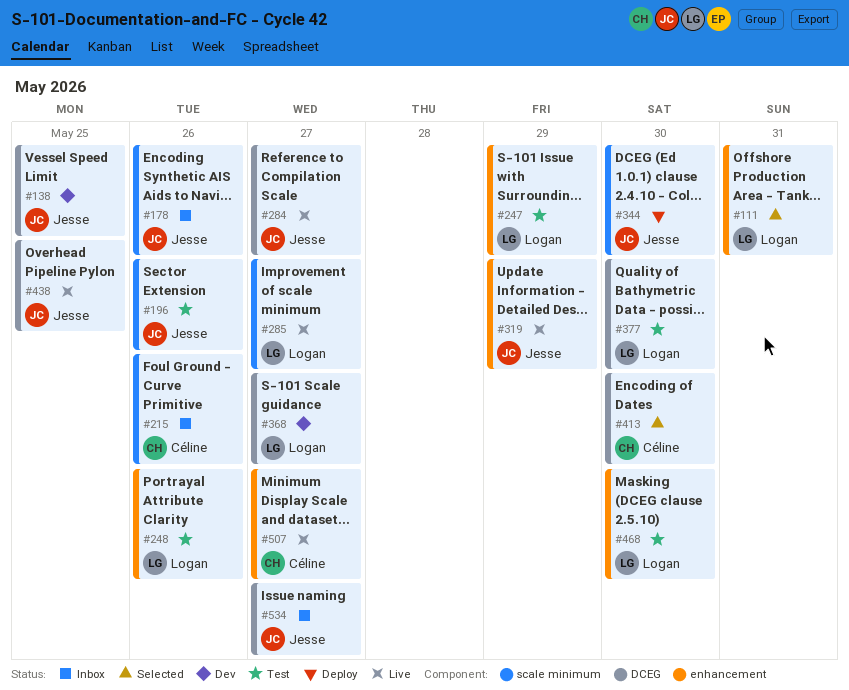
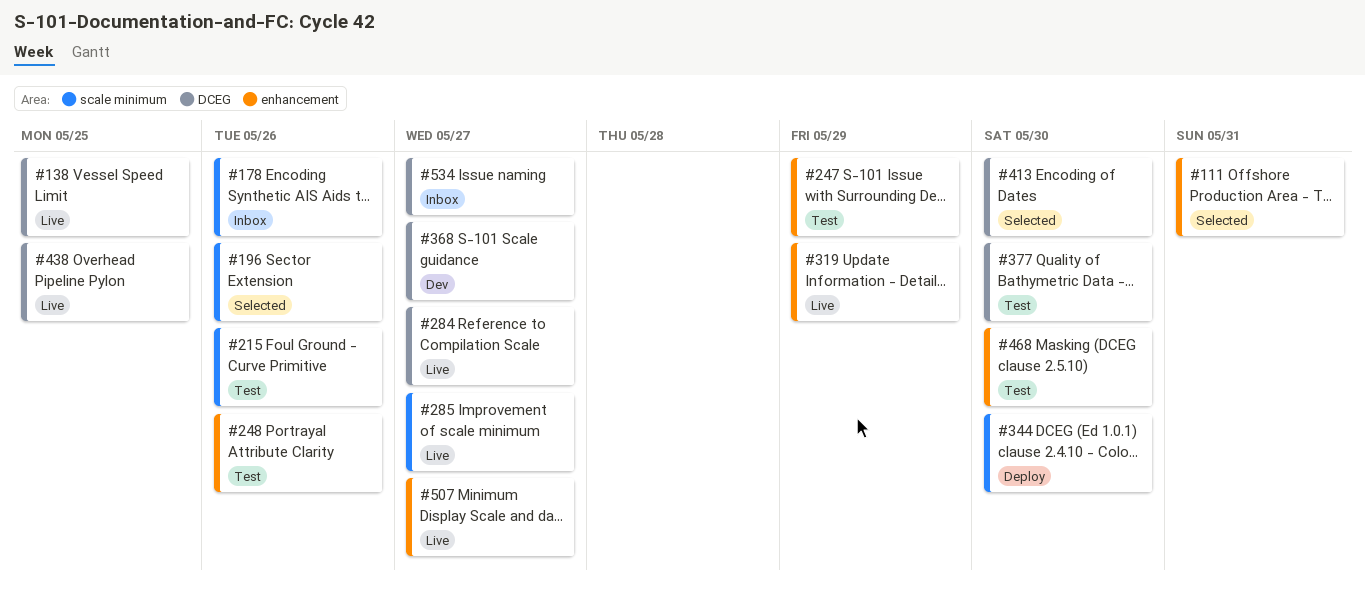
#138, status: Dev -> Live
#196, status: Test -> Selected
#215, status: Inbox -> Test

